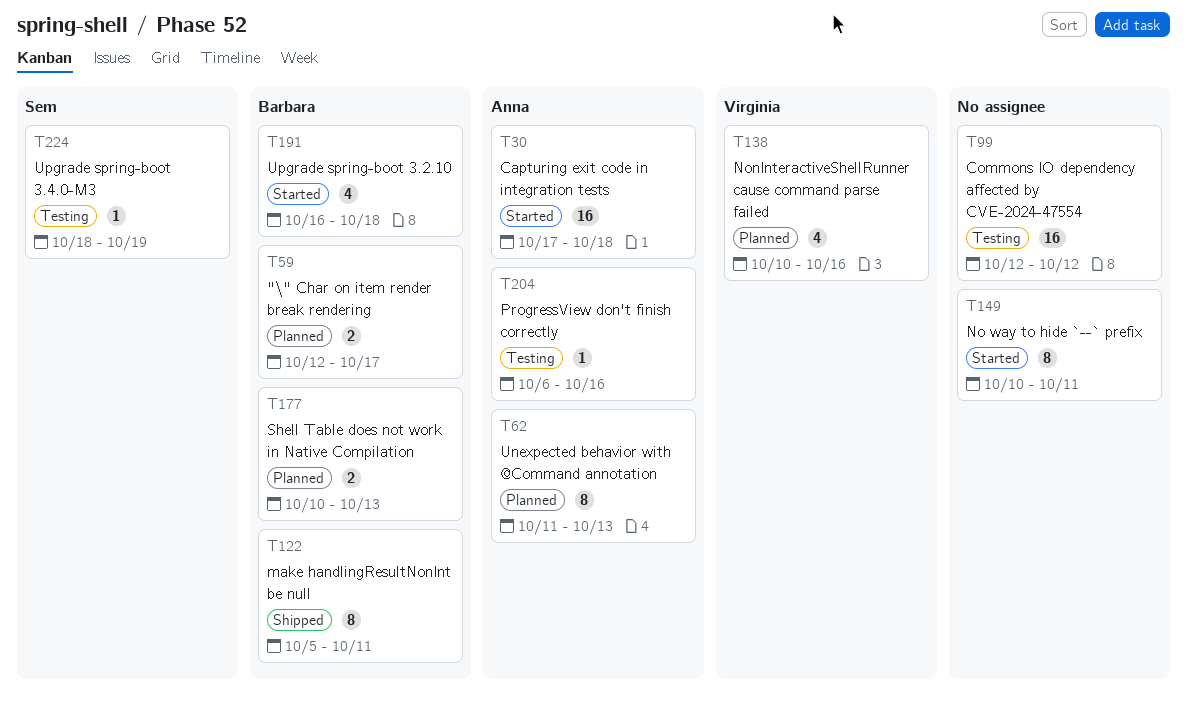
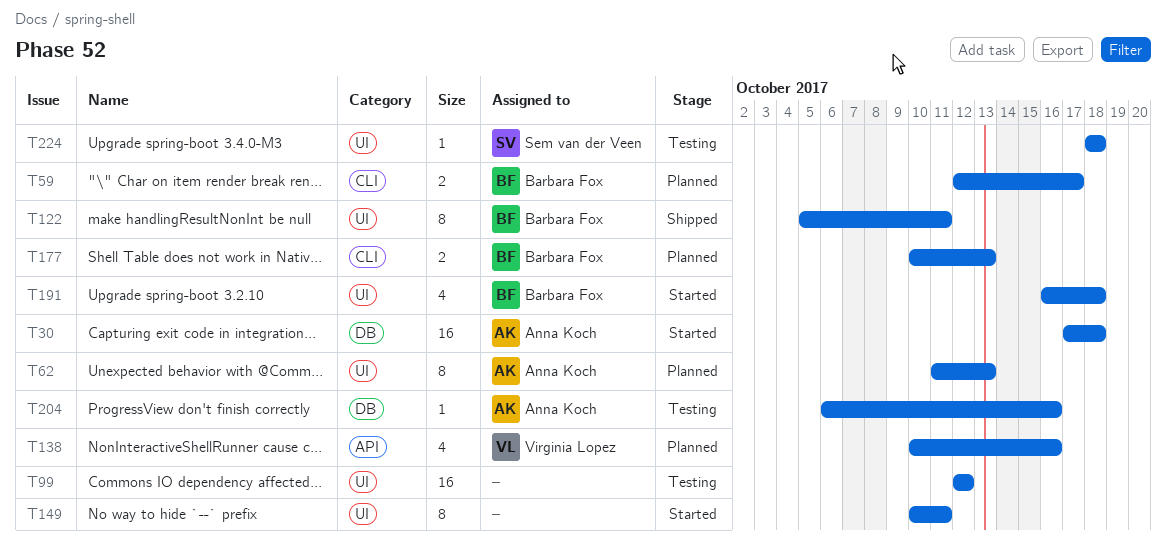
T224, due: Oct 19 -> Oct 18

